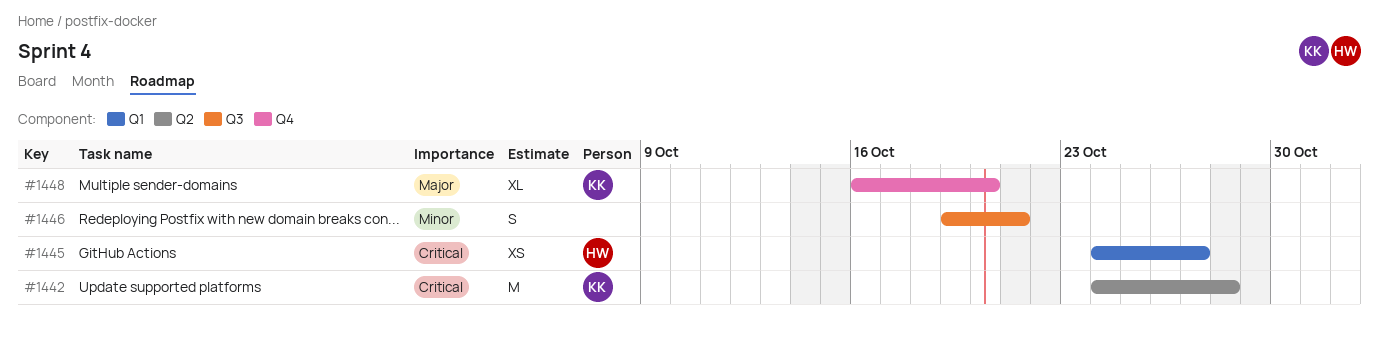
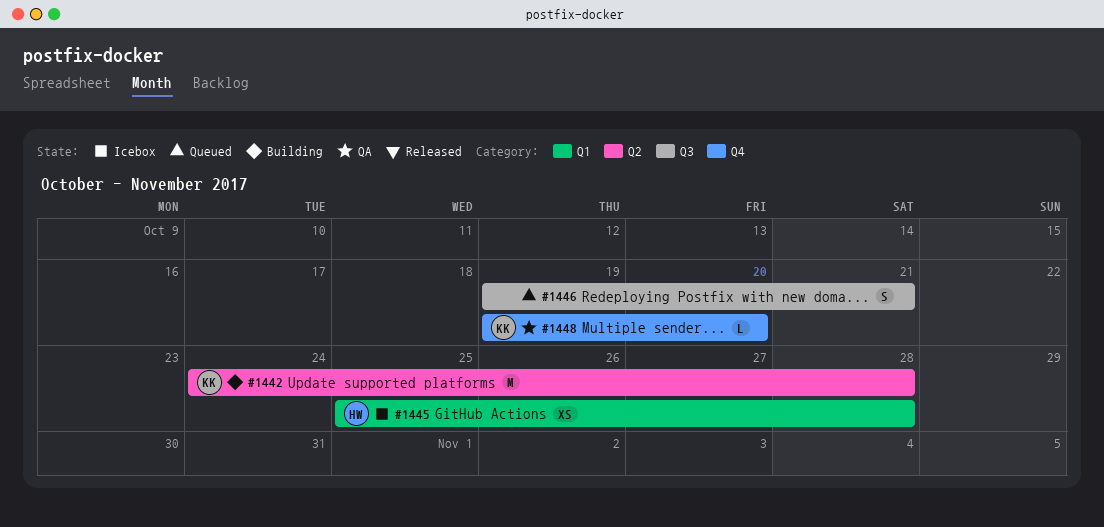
#1445, start: Oct 24 -> Oct 25
#1445, due: Oct 27 -> Oct 28
#1448, estimate: XL -> L
#1448, start: Oct 16 -> Oct 19

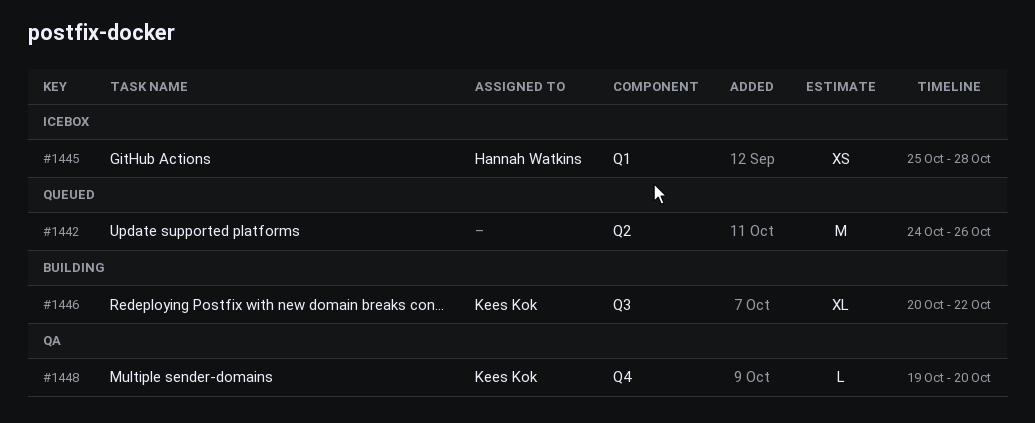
#1442, status: Building -> Queued
#1442, owner: Kees Kok -> none
#1442, due: Oct 28 -> Oct 26
#1446, status: Queued -> Building
#1446, owner: none -> Kees Kok
#1446, estimate: S -> XL
#1446, start: Oct 19 -> Oct 20
#1446, due: Oct 21 -> Oct 22

